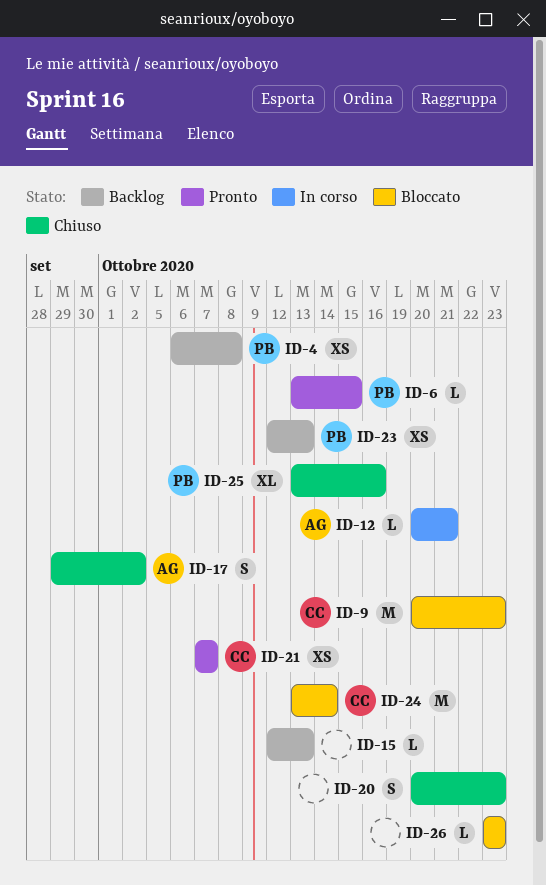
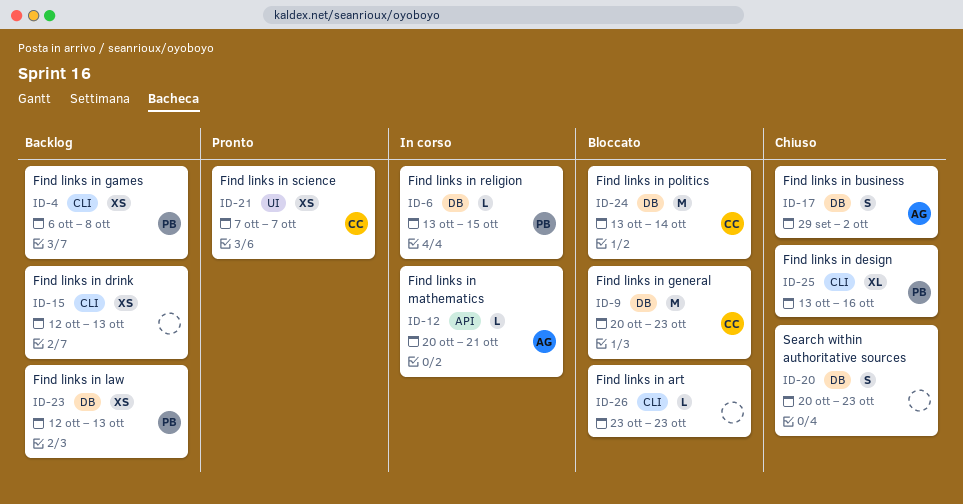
ID-6, status: Pronto -> In corso
ID-15, estimate: L -> XS

